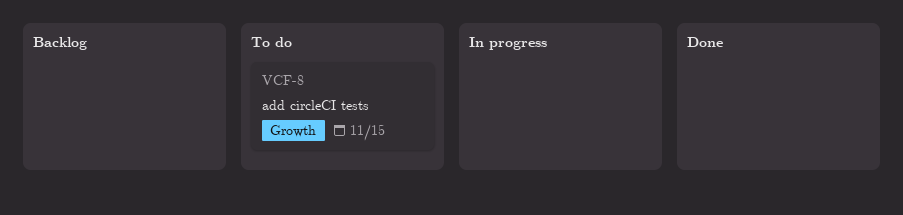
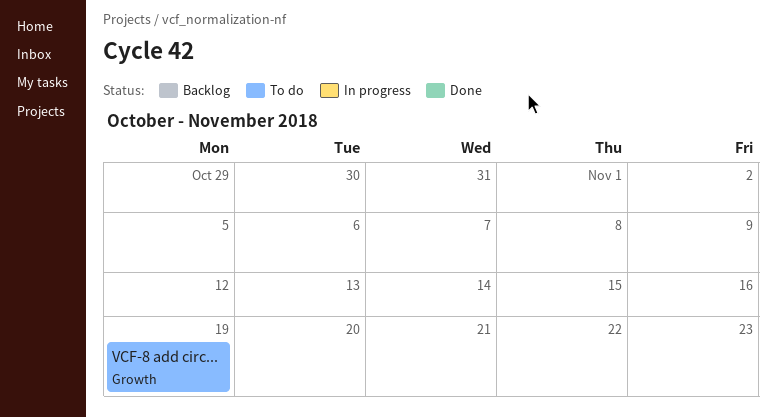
VCF-8, due: Nov 15 -> Nov 19

